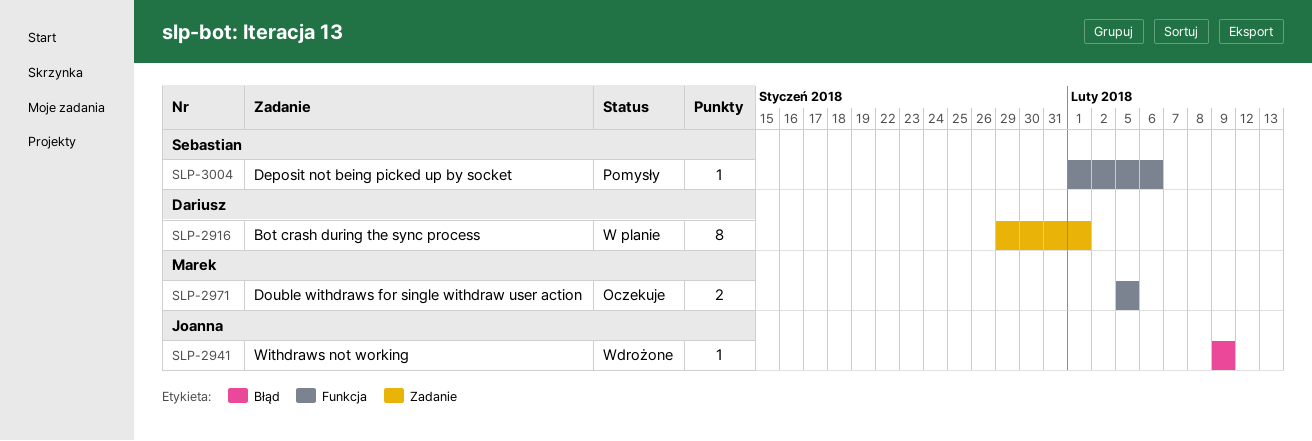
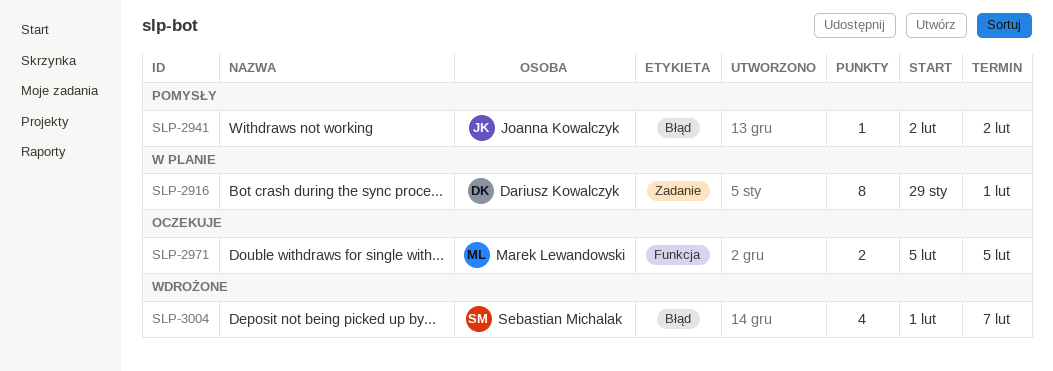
SLP-2941, status: Wdrożone -> Pomysły
SLP-2941, start: Feb 9 -> Feb 2
SLP-2941, due: Feb 9 -> Feb 2
SLP-3004, status: Pomysły -> Wdrożone
SLP-3004, label: Funkcja -> Błąd
SLP-3004, estimate: 1 -> 4
SLP-3004, due: Feb 6 -> Feb 7

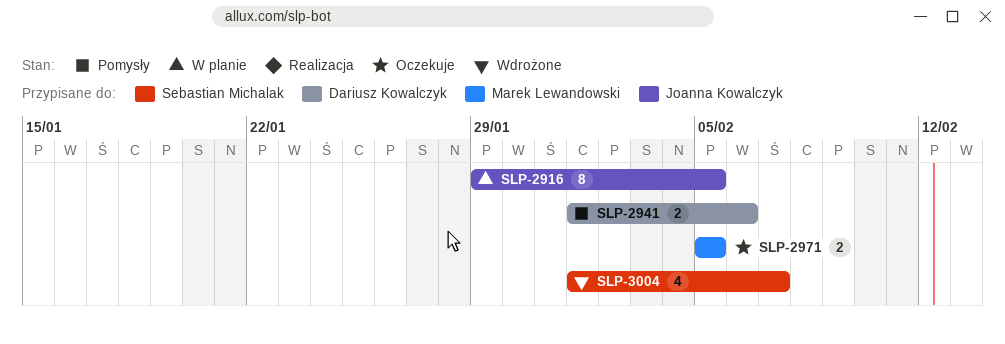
SLP-2916, owner: Dariusz Kowalczyk -> Joanna Kowalczyk
SLP-2916, due: Feb 1 -> Feb 5
SLP-2941, owner: Joanna Kowalczyk -> Dariusz Kowalczyk
SLP-2941, estimate: 1 -> 2
SLP-2941, start: Feb 2 -> Feb 1
SLP-2941, due: Feb 2 -> Feb 6

